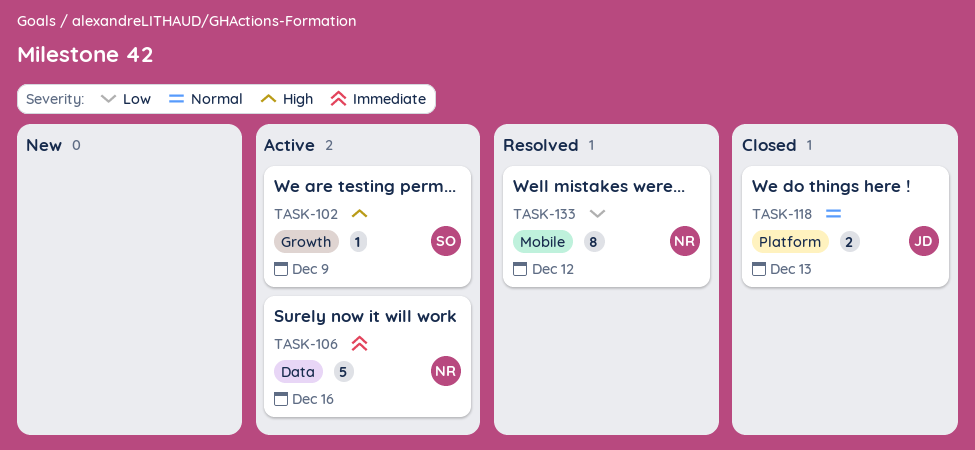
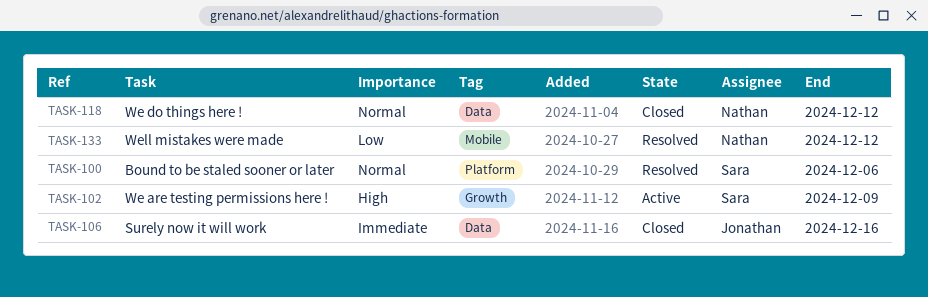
TASK-100: none -> present
TASK-106, status: Active -> Closed
TASK-106, owner: Nathan -> Jonathan
TASK-118, owner: Jonathan -> Nathan
TASK-118, label: Platform -> Data
TASK-118, due: Dec 13 -> Dec 12

